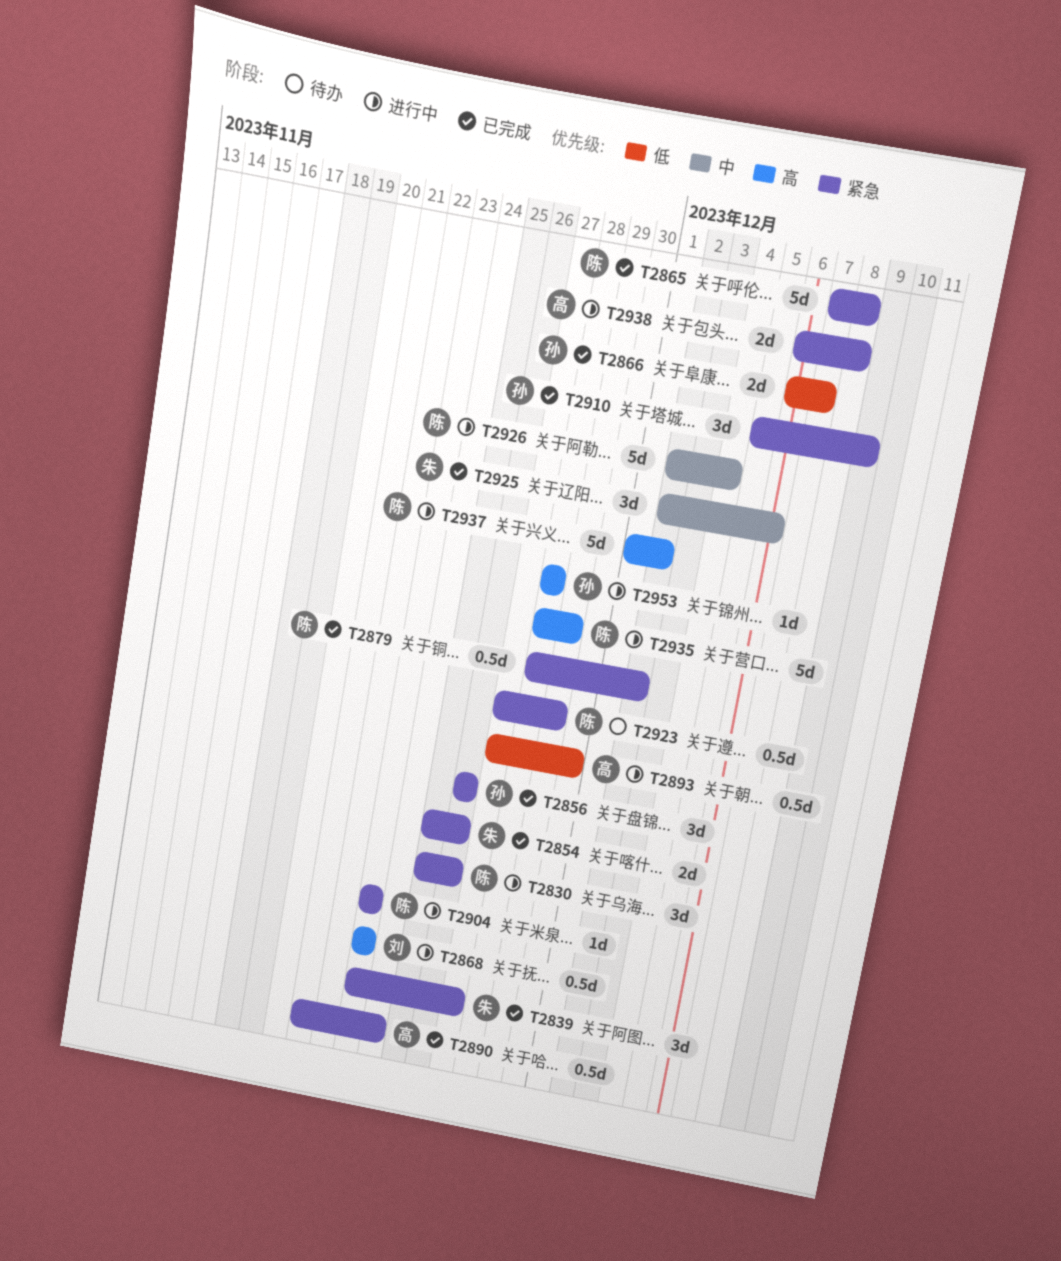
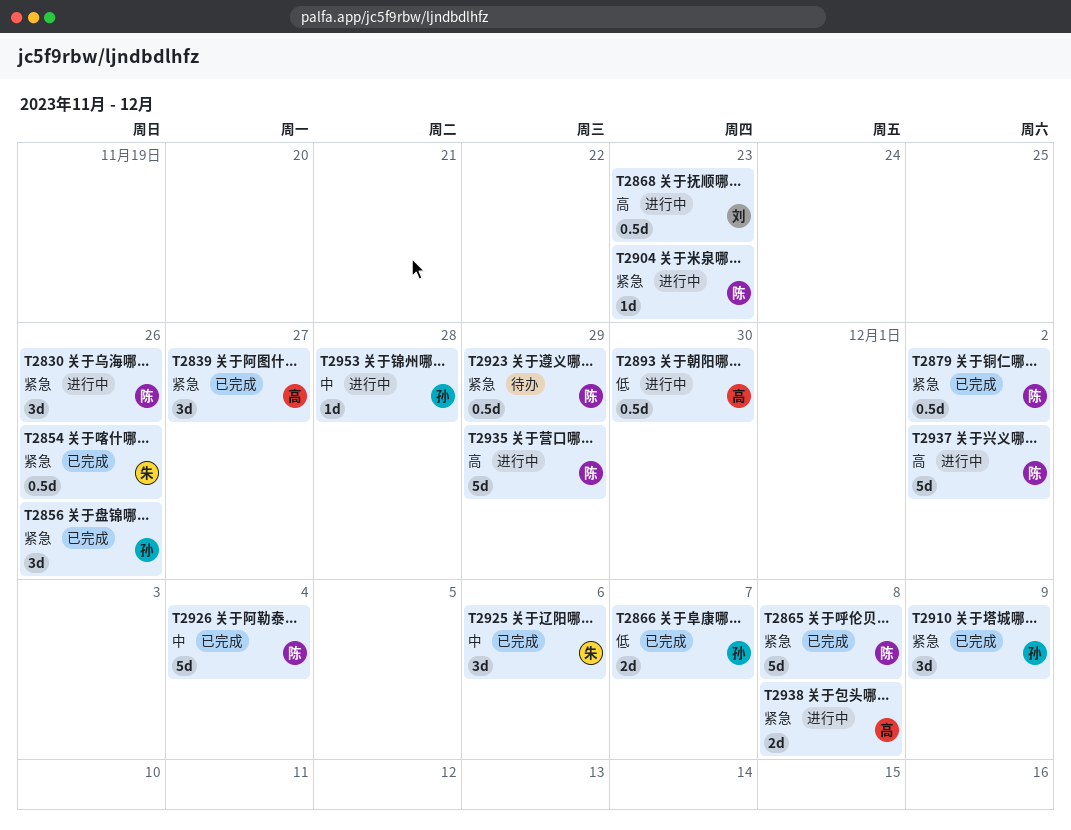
T2839, owner: 朱 -> 高
T2854, estimate: 2d -> 0.5d
T2890: present -> none
T2926, status: 进行中 -> 已完成
T2953, priority: 高 -> 中

